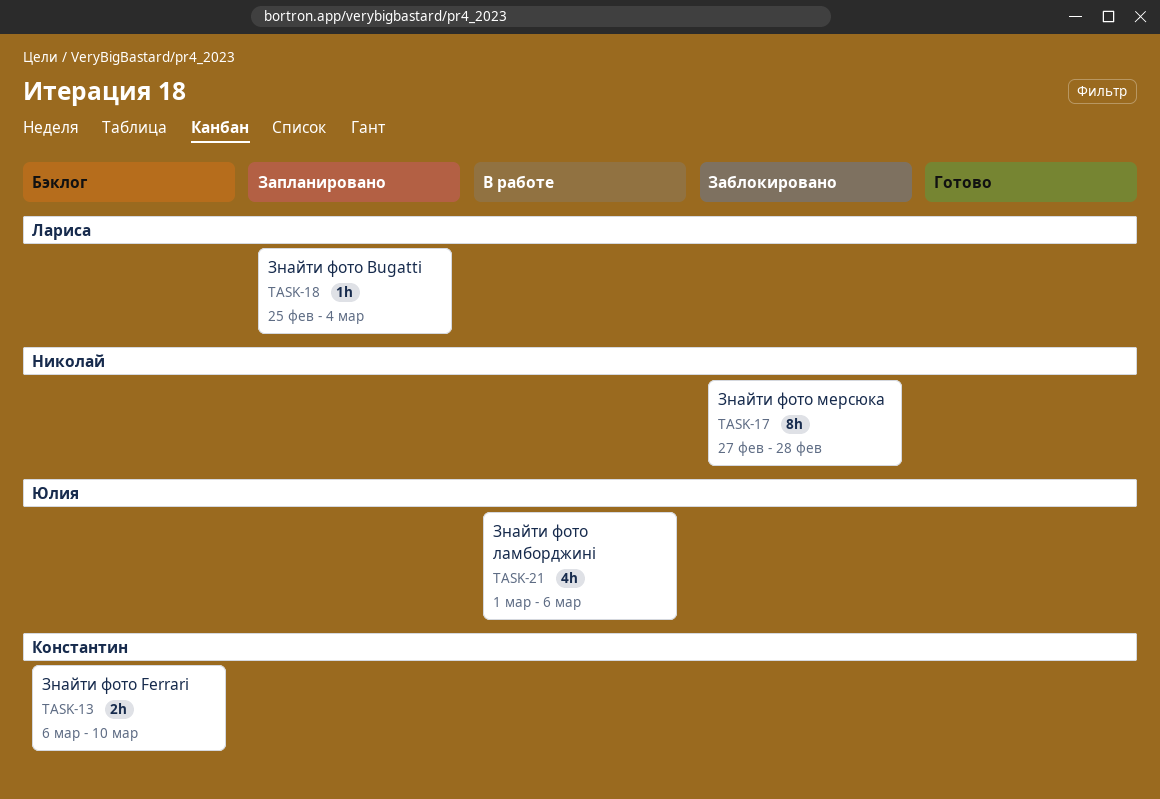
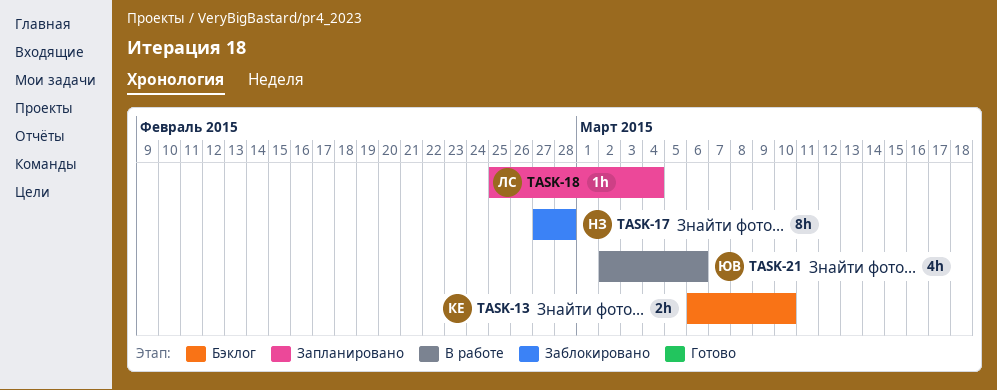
TASK-21, start: Mar 1 -> Mar 2

